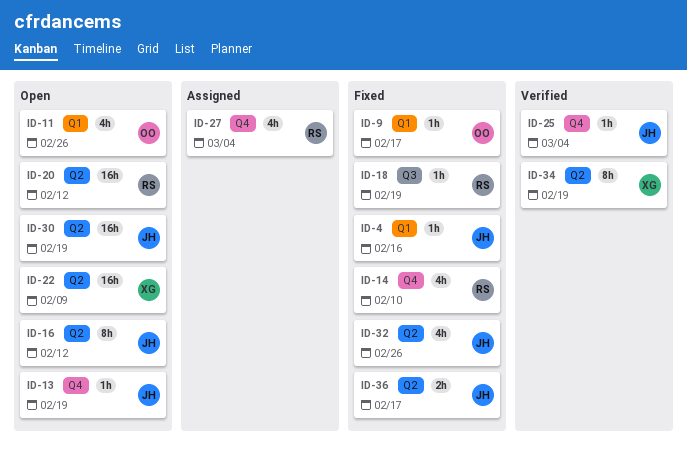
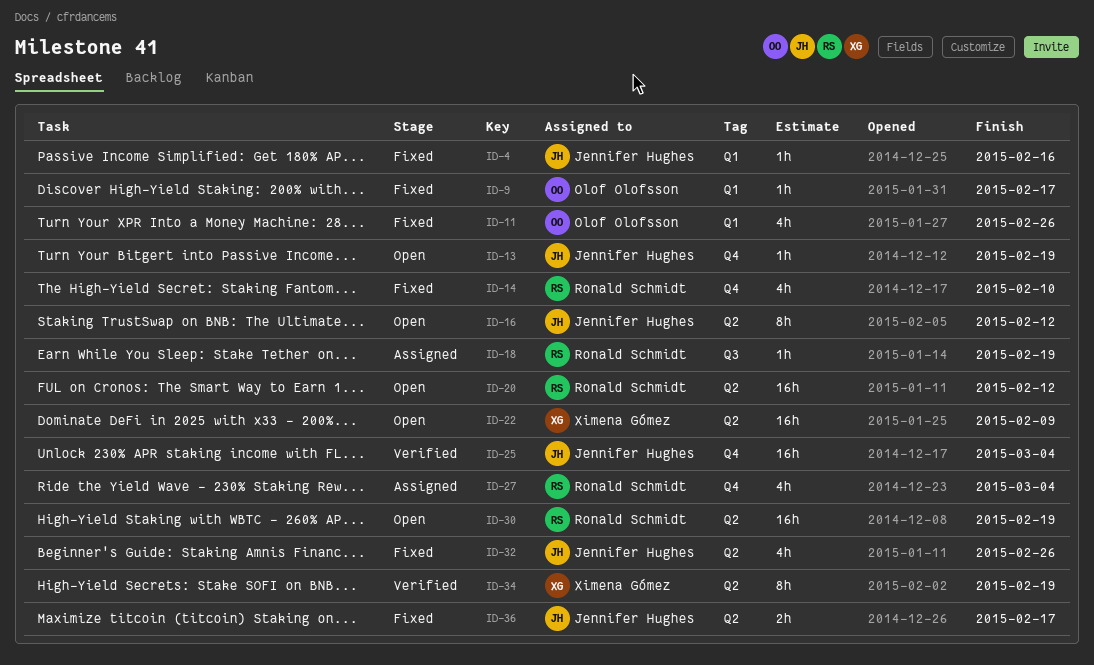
ID-11, status: Open -> Fixed
ID-18, status: Fixed -> Assigned
ID-25, estimate: 1h -> 16h
ID-30, owner: Jennifer Hughes -> Ronald Schmidt

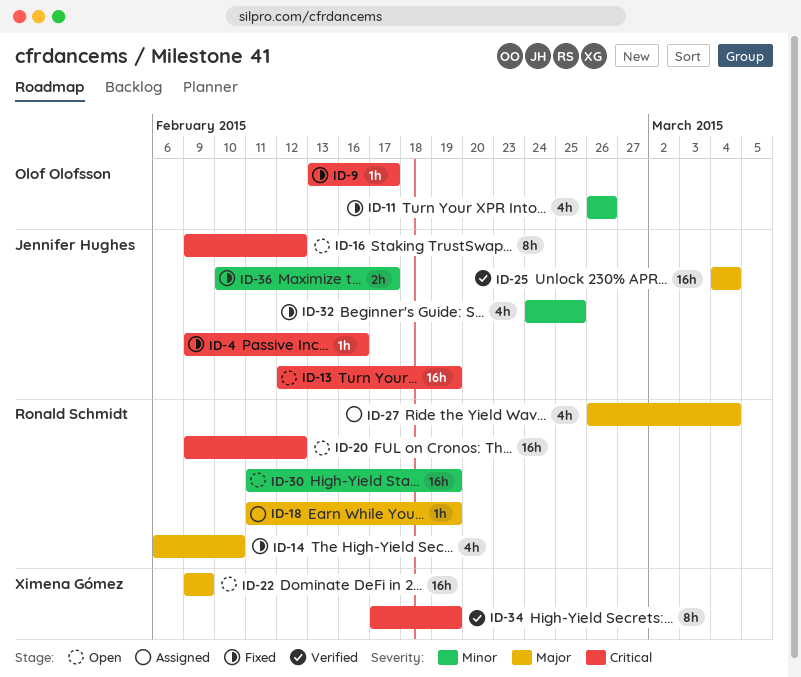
ID-13, estimate: 1h -> 16h
ID-32, due: Feb 26 -> Feb 25

